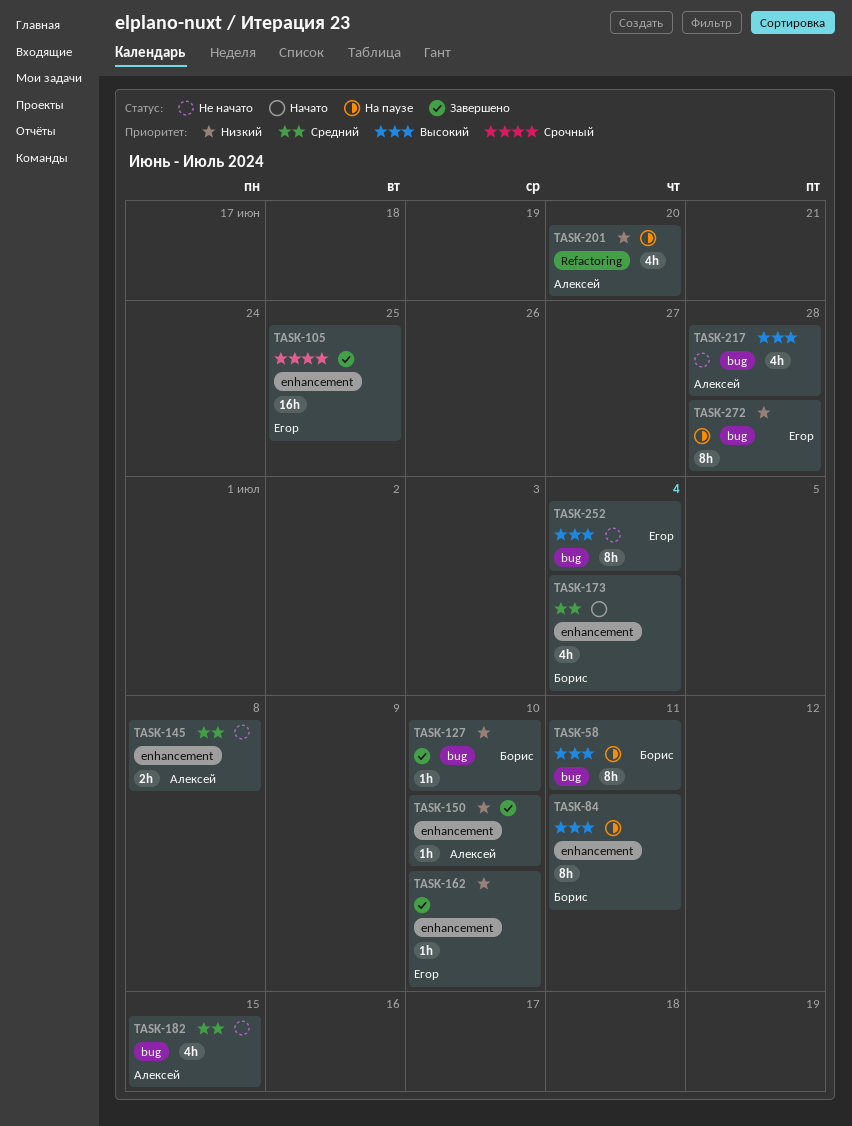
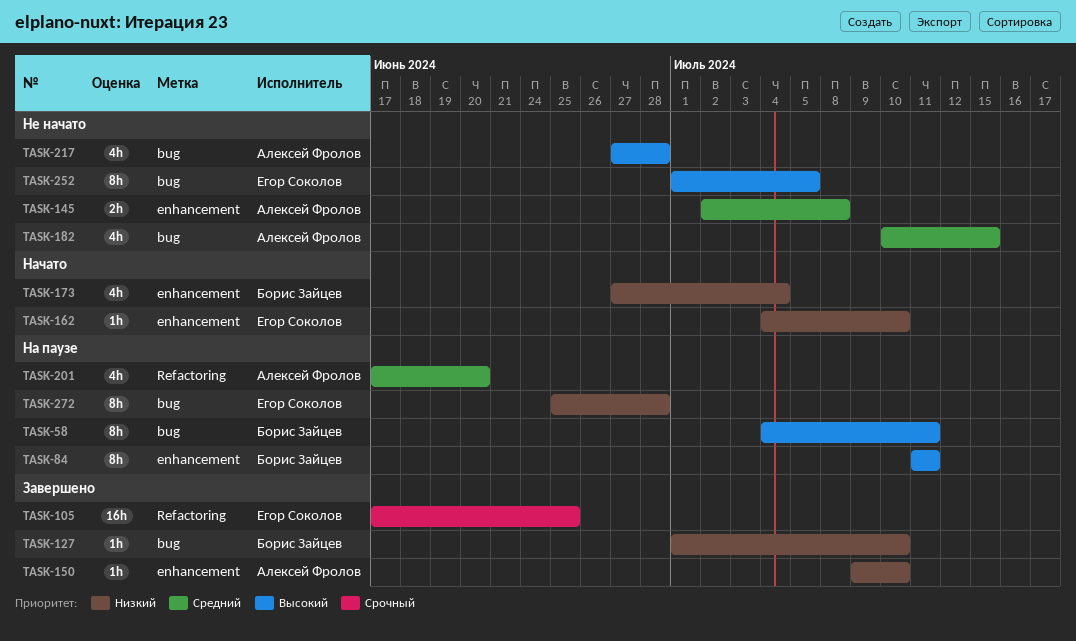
TASK-105, label: enhancement -> Refactoring
TASK-162, status: Завершено -> Начато
TASK-173, priority: Средний -> Низкий
TASK-201, priority: Низкий -> Средний
TASK-252, due: Jul 4 -> Jul 5

